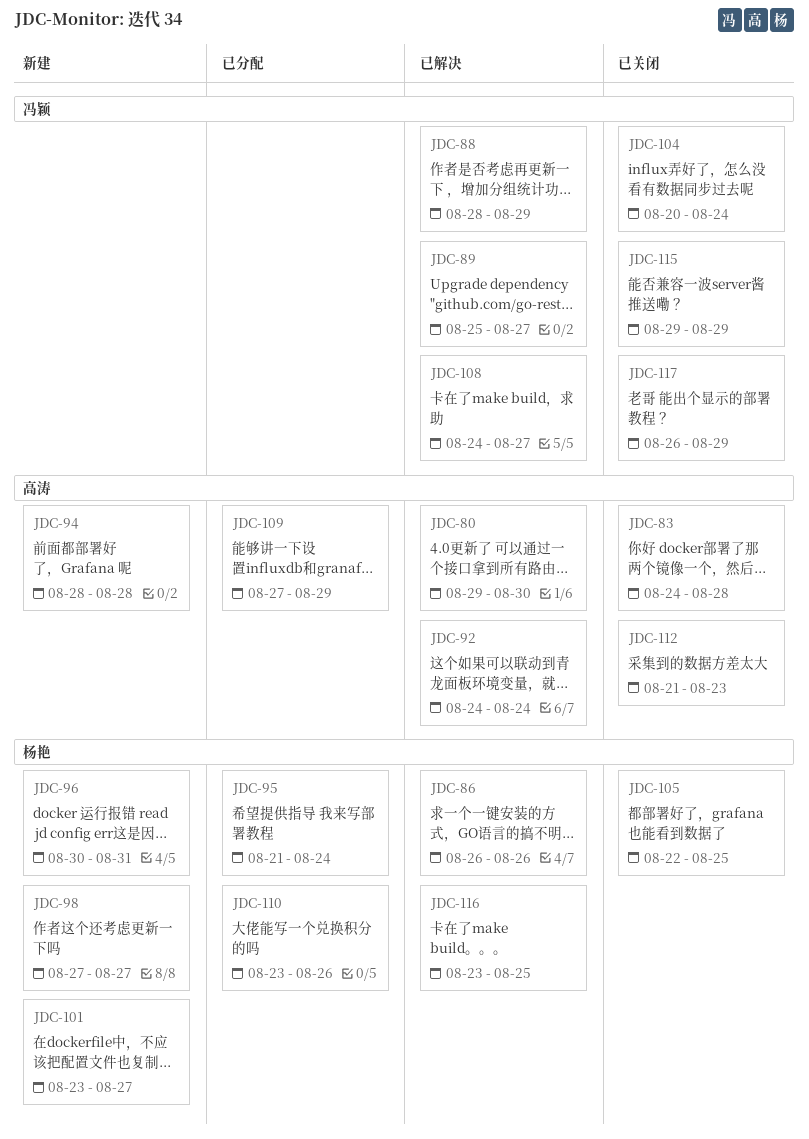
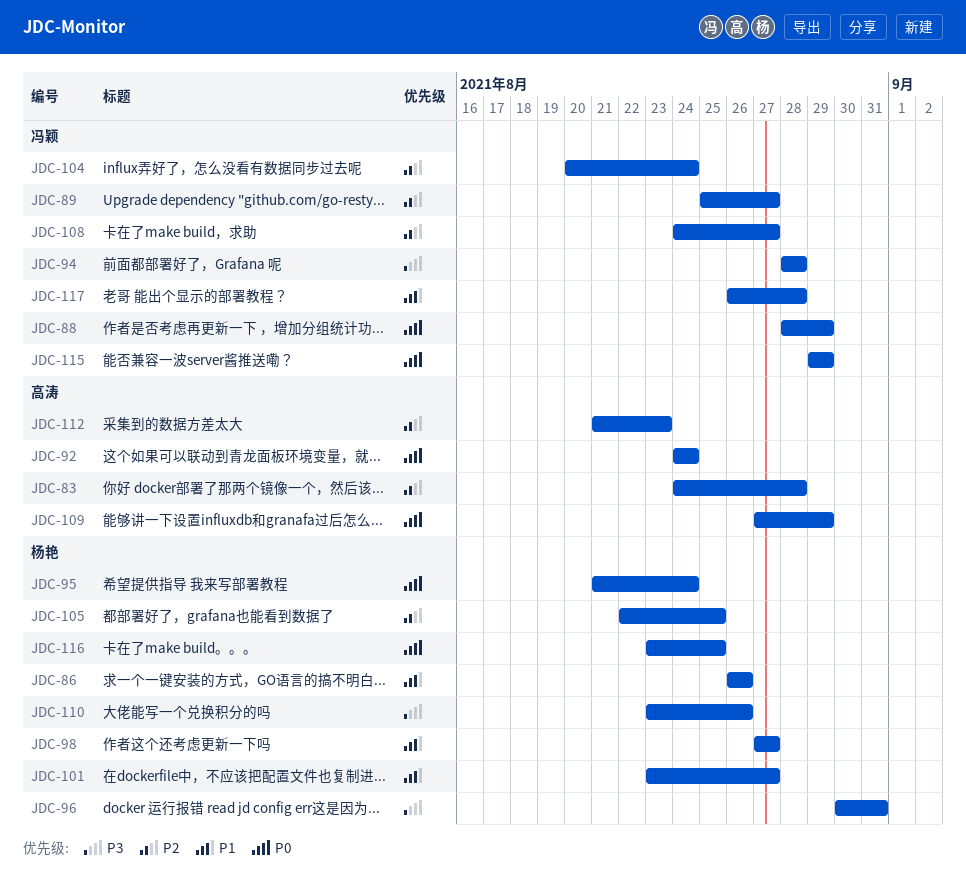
JDC-80: present -> none
JDC-94, owner: 高涛 -> 冯颖
JDC-117, due: Aug 29 -> Aug 28

